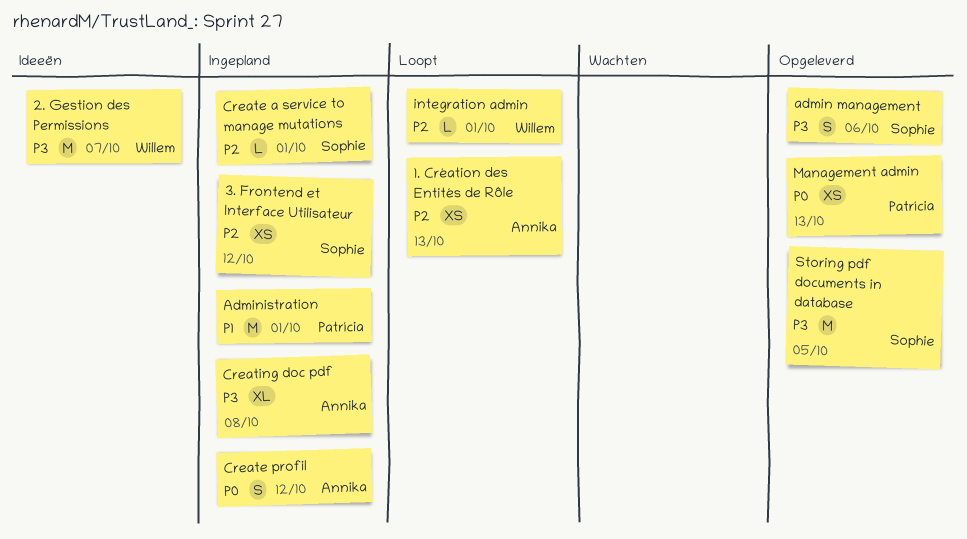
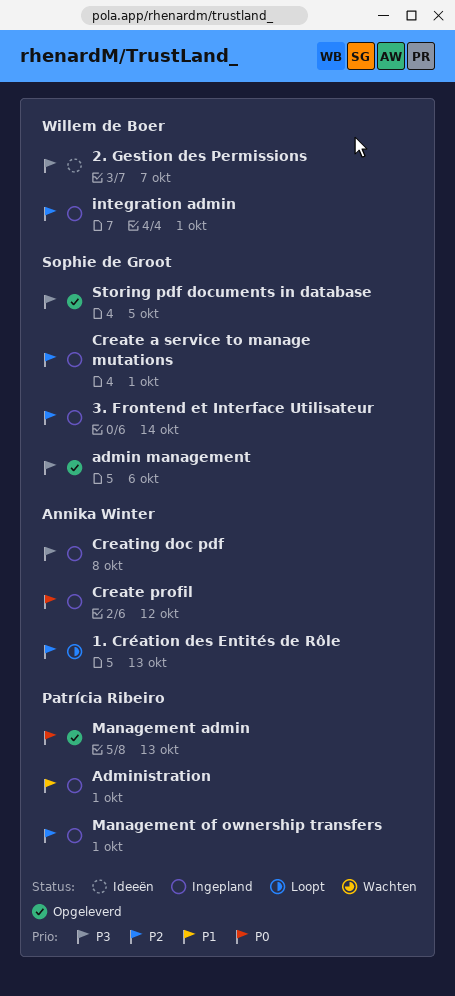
3. Frontend et Interface Utilisateur, due: Oct 12 -> Oct 14
integration admin, status: Loopt -> Ingepland
Management of ownership transfers: none -> present

